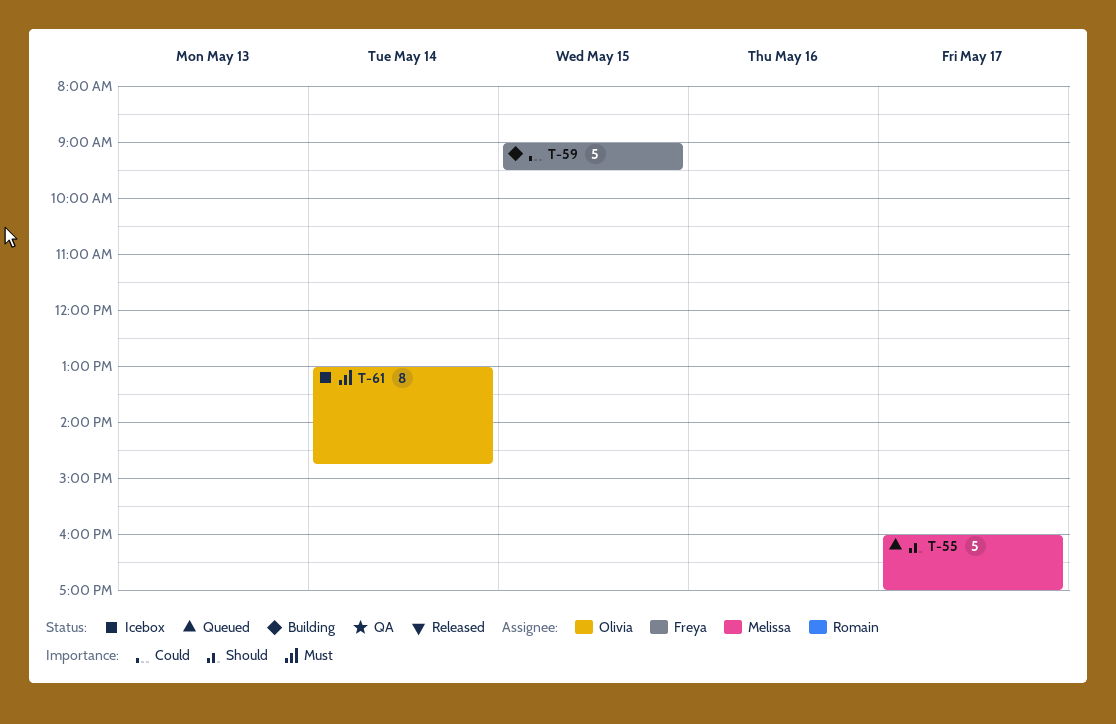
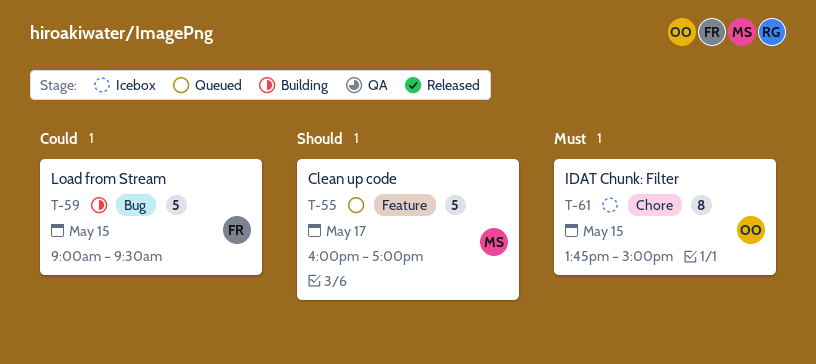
T-61, day: May 14 -> May 15
T-61, begins: 13:00 -> 13:45
T-61, ends: 14:45 -> 15:00

